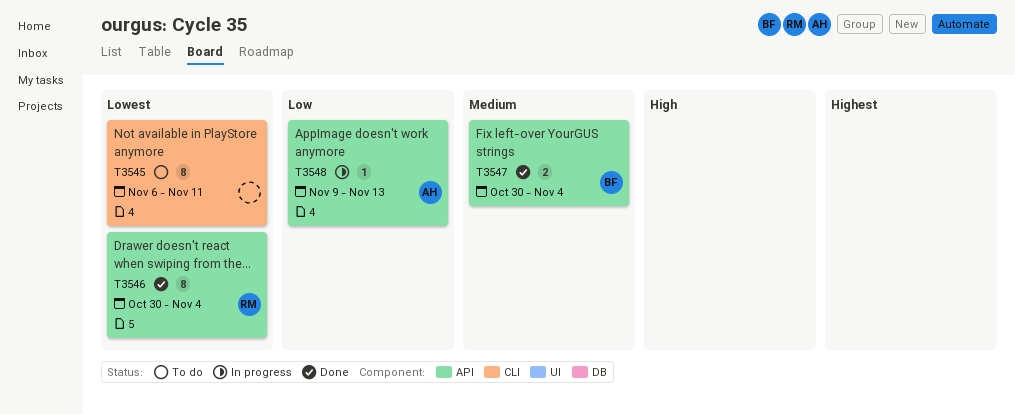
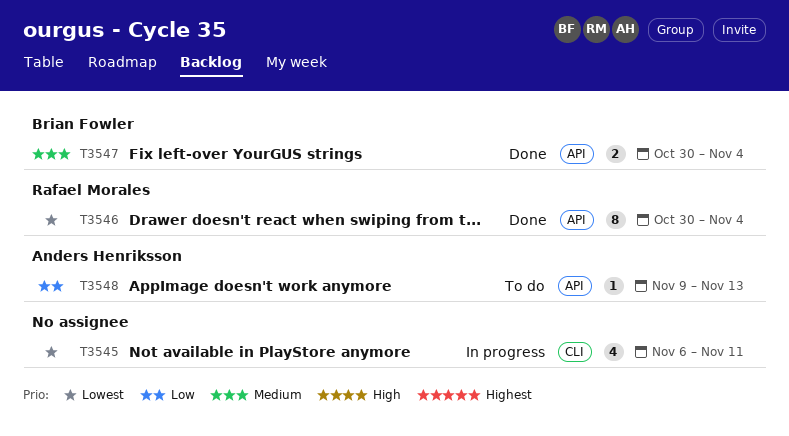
T3545, status: To do -> In progress
T3545, estimate: 8 -> 4
T3548, status: In progress -> To do

